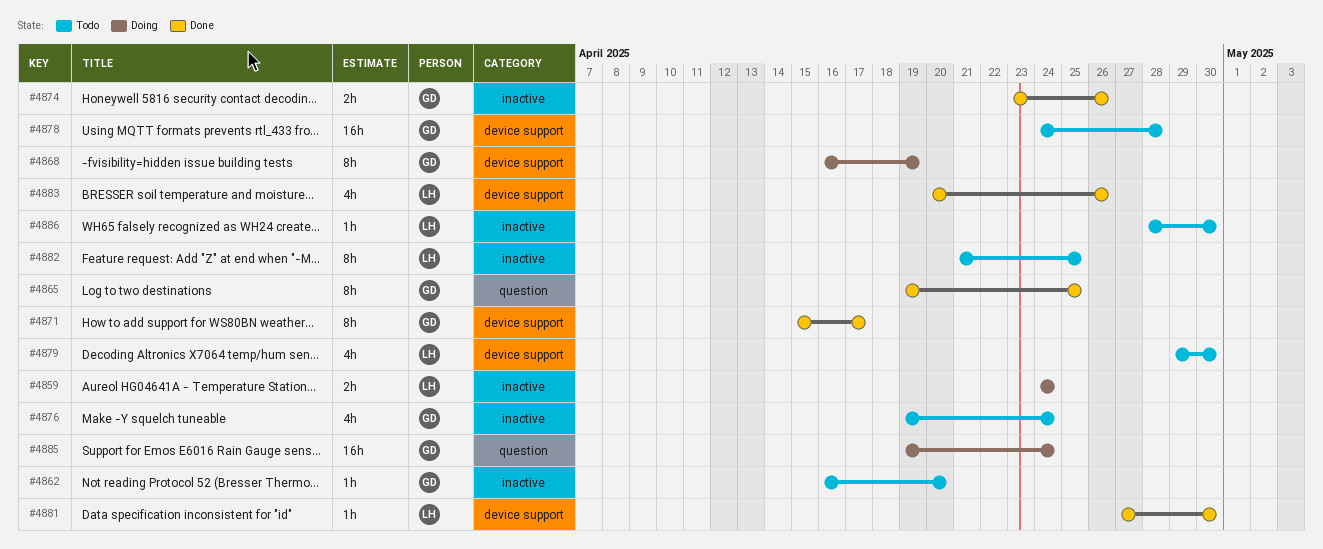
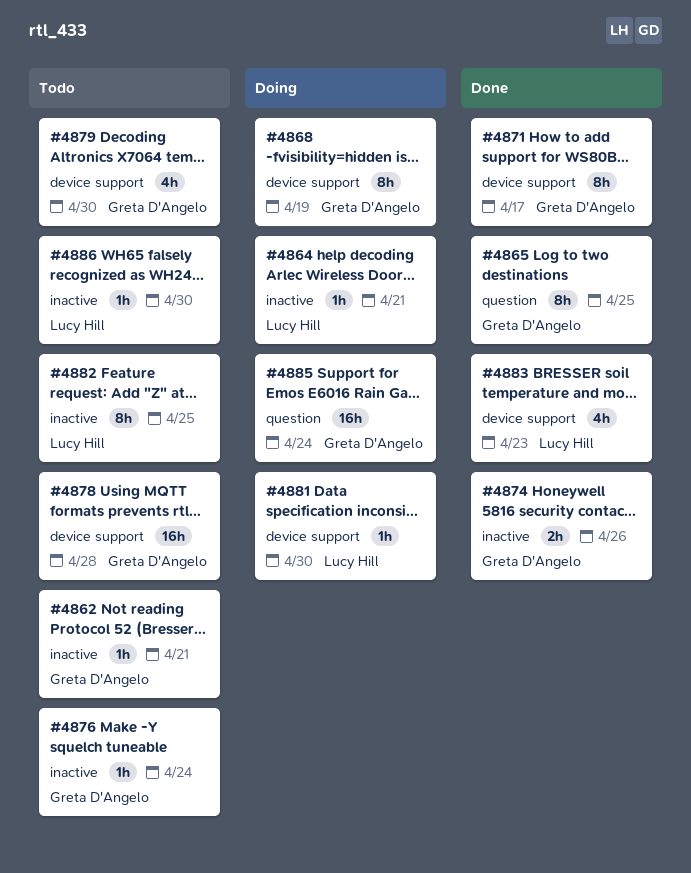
#4859: present -> none
#4862, due: Apr 20 -> Apr 21
#4864: none -> present
#4876, estimate: 4h -> 1h
#4879, owner: Lucy Hill -> Greta D'Angelo
#4881, status: Done -> Doing
#4883, due: Apr 26 -> Apr 23

